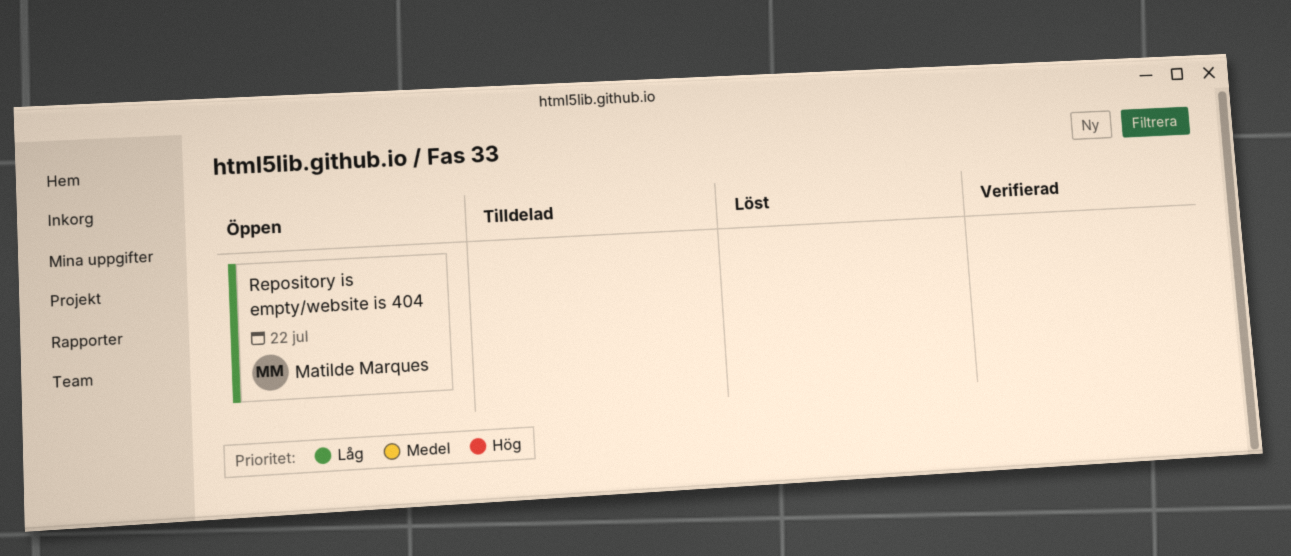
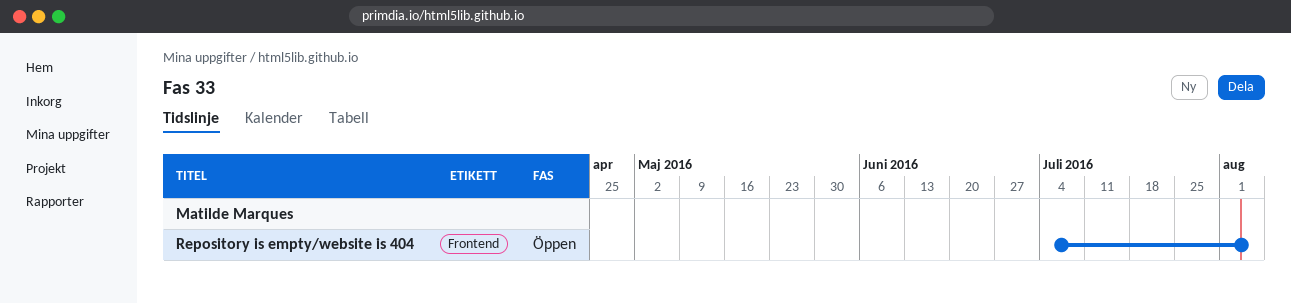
Repository is empty/website is 404, due: Jul 22 -> Aug 5

